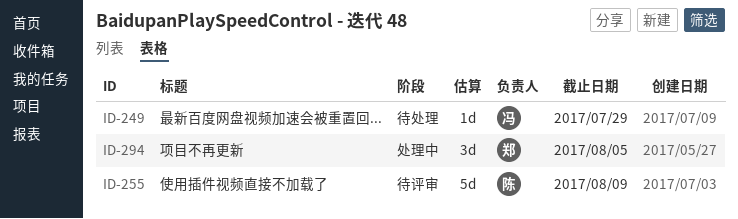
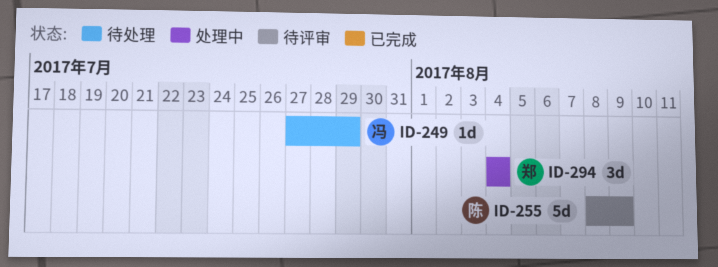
ID-294, due: Aug 5 -> Aug 4

